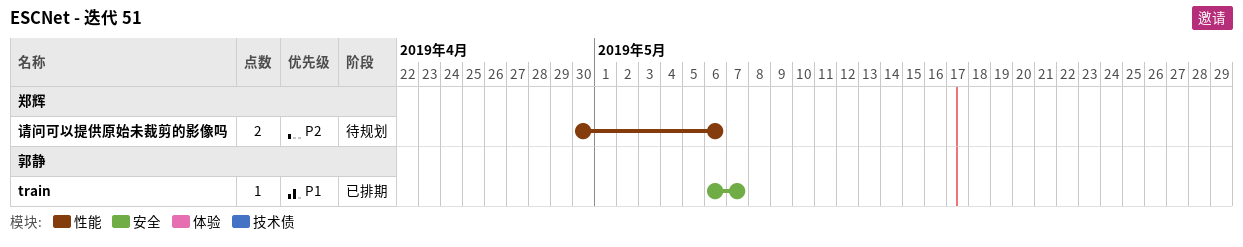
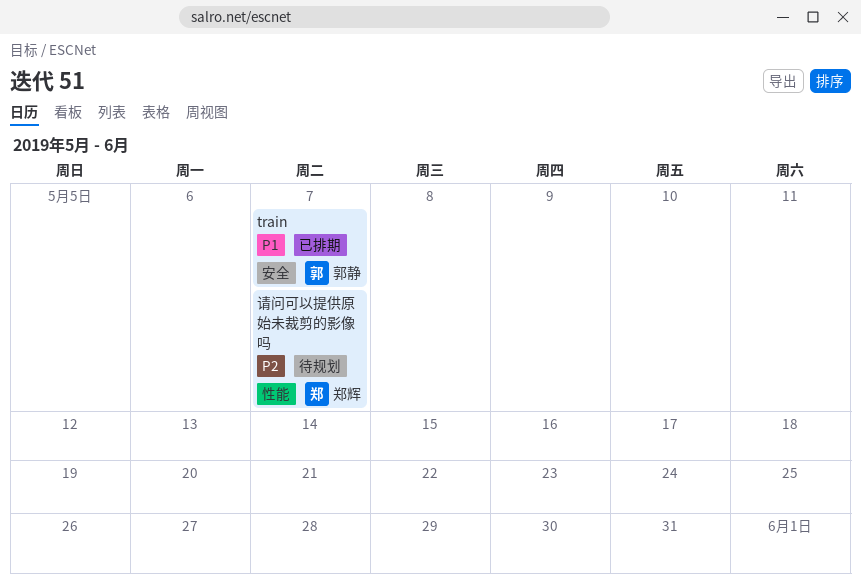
请问可以提供原始未裁剪的影像吗, due: May 6 -> May 7

